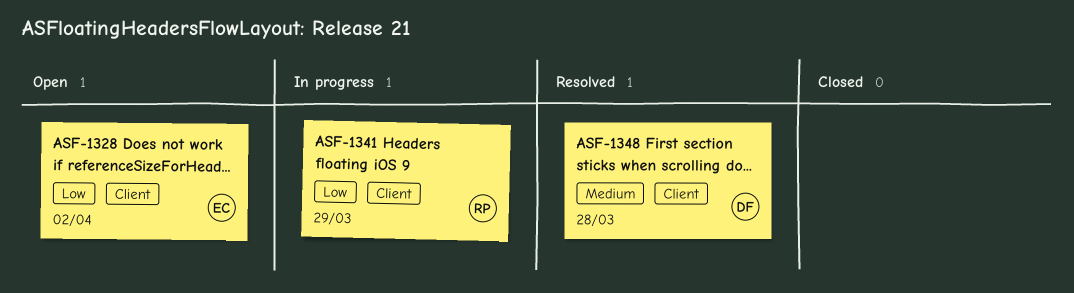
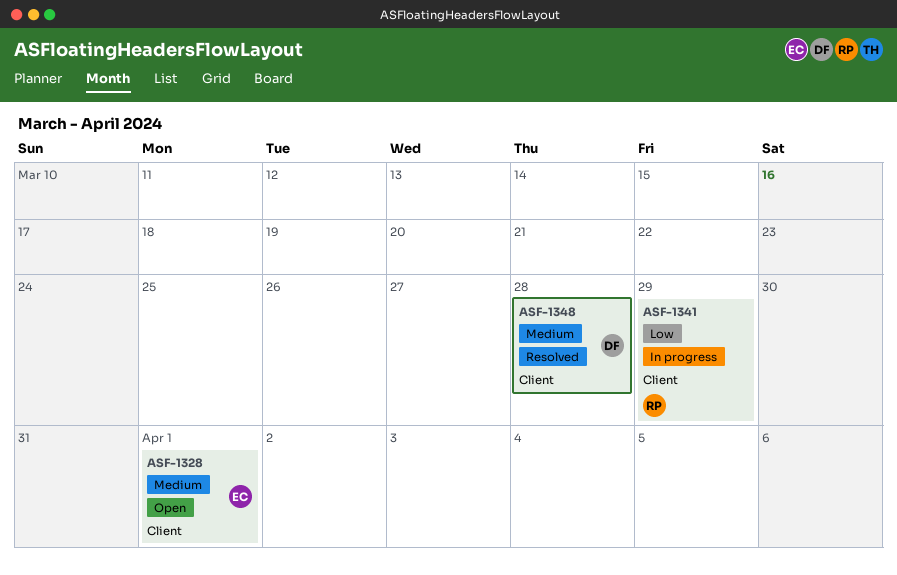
ASF-1328, priority: Low -> Medium
ASF-1328, due: Apr 2 -> Apr 1

